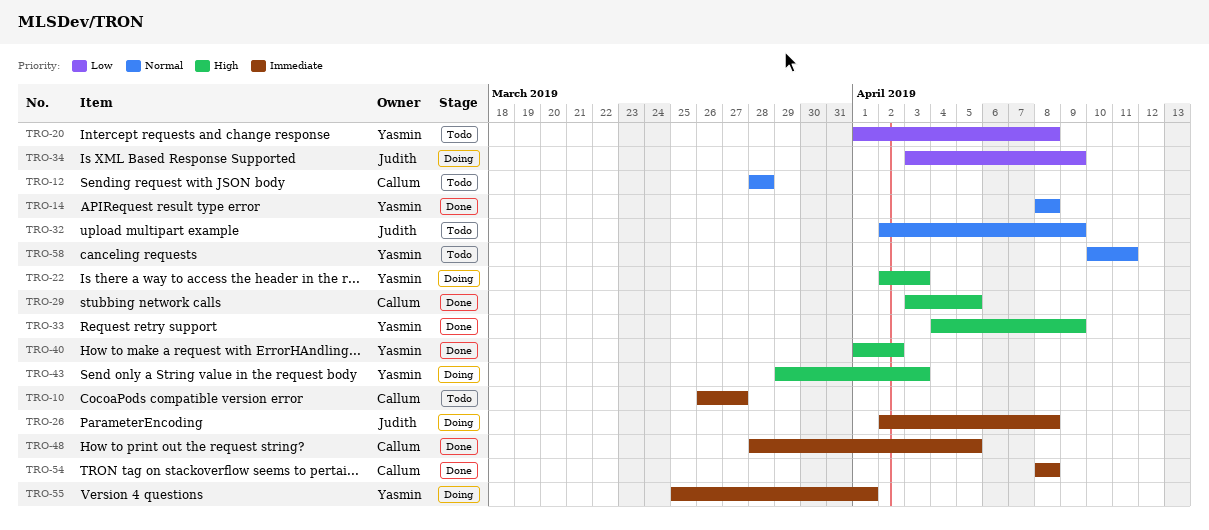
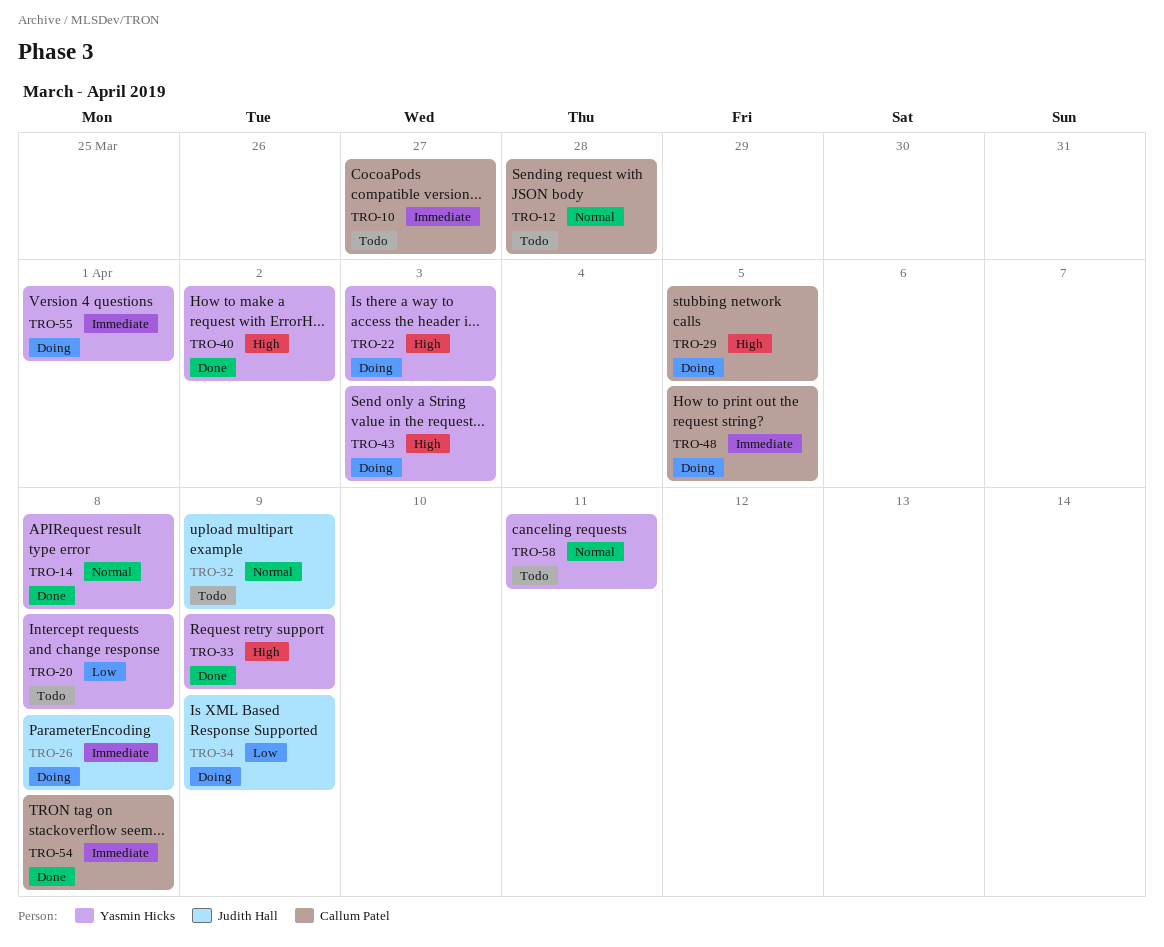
TRO-29, status: Done -> Doing
TRO-48, status: Done -> Doing

